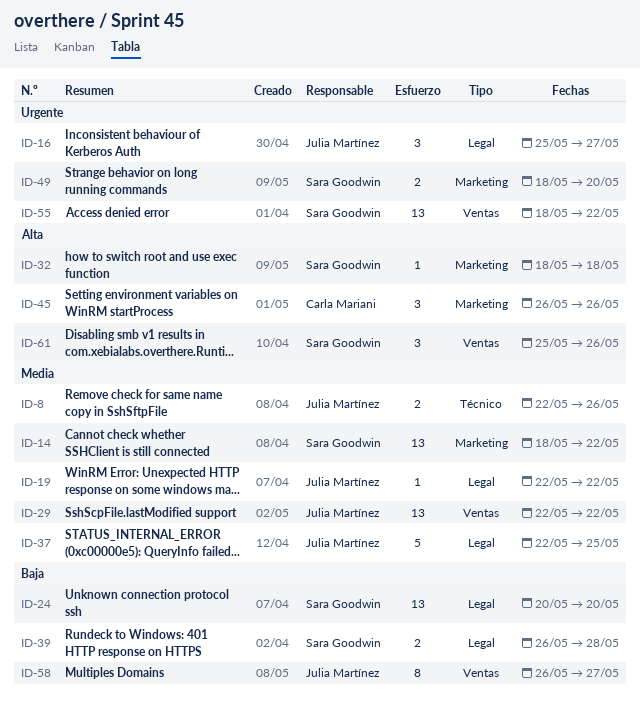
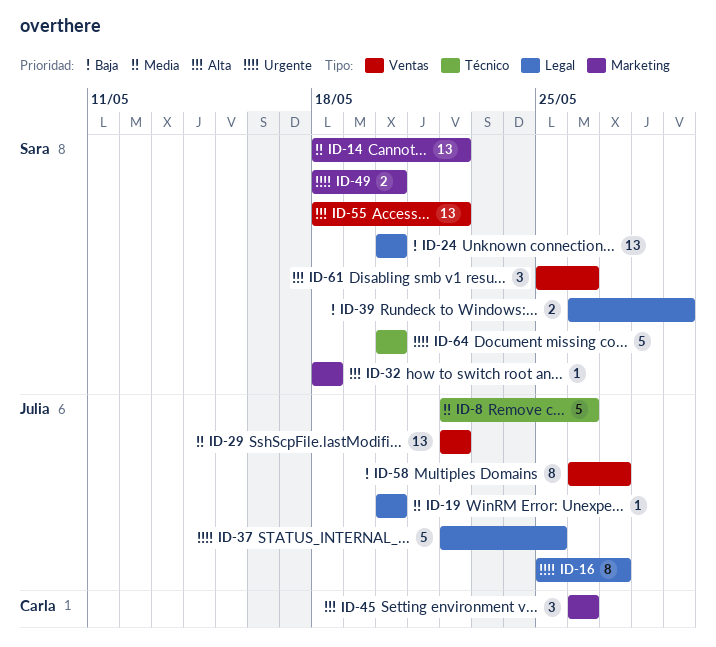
ID-8, estimate: 2 -> 5
ID-16, estimate: 3 -> 8
ID-19, start: May 22 -> May 20
ID-19, due: May 22 -> May 20
ID-37, priority: Media -> Urgente
ID-39, due: May 28 -> May 29
ID-55, priority: Urgente -> Alta
ID-64: none -> present

